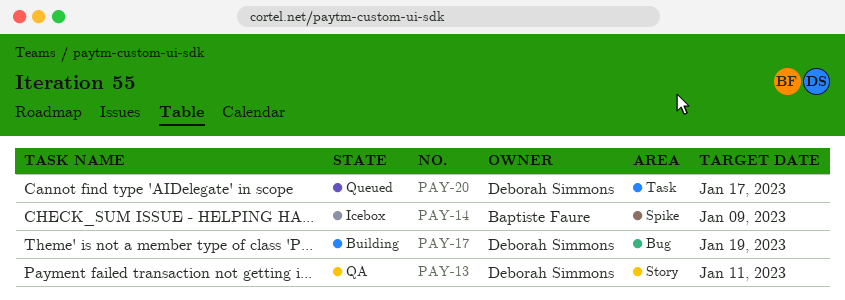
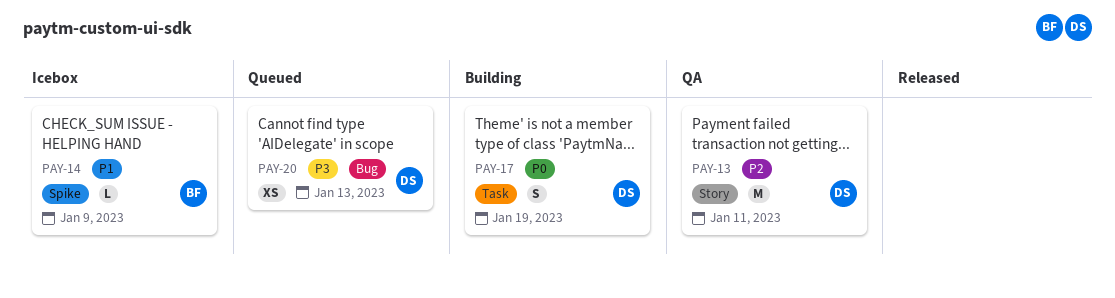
PAY-17, label: Bug -> Task
PAY-20, label: Task -> Bug
PAY-20, due: Jan 17 -> Jan 13

